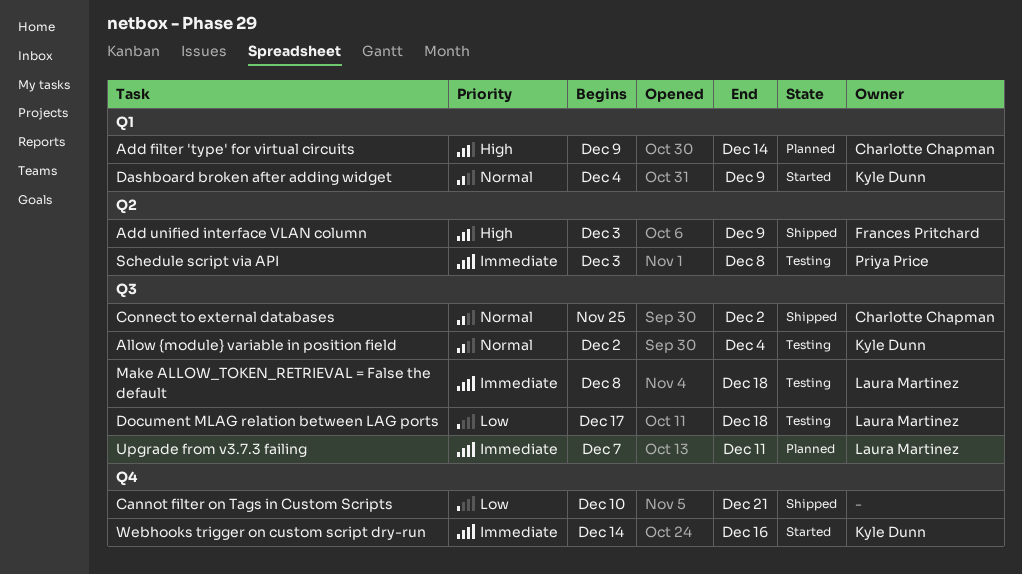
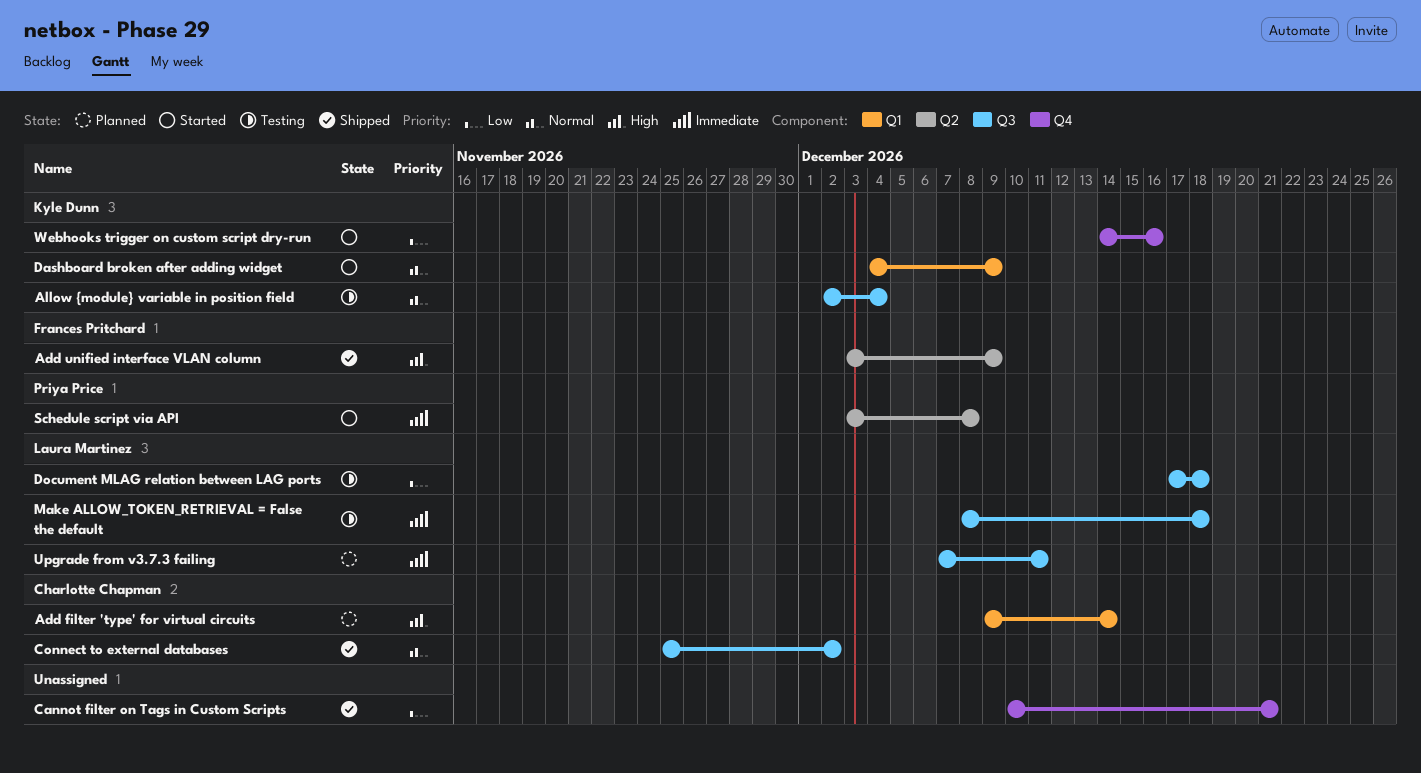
Schedule script via API, status: Testing -> Started
Webhooks trigger on custom script dry-run, priority: Immediate -> Low

